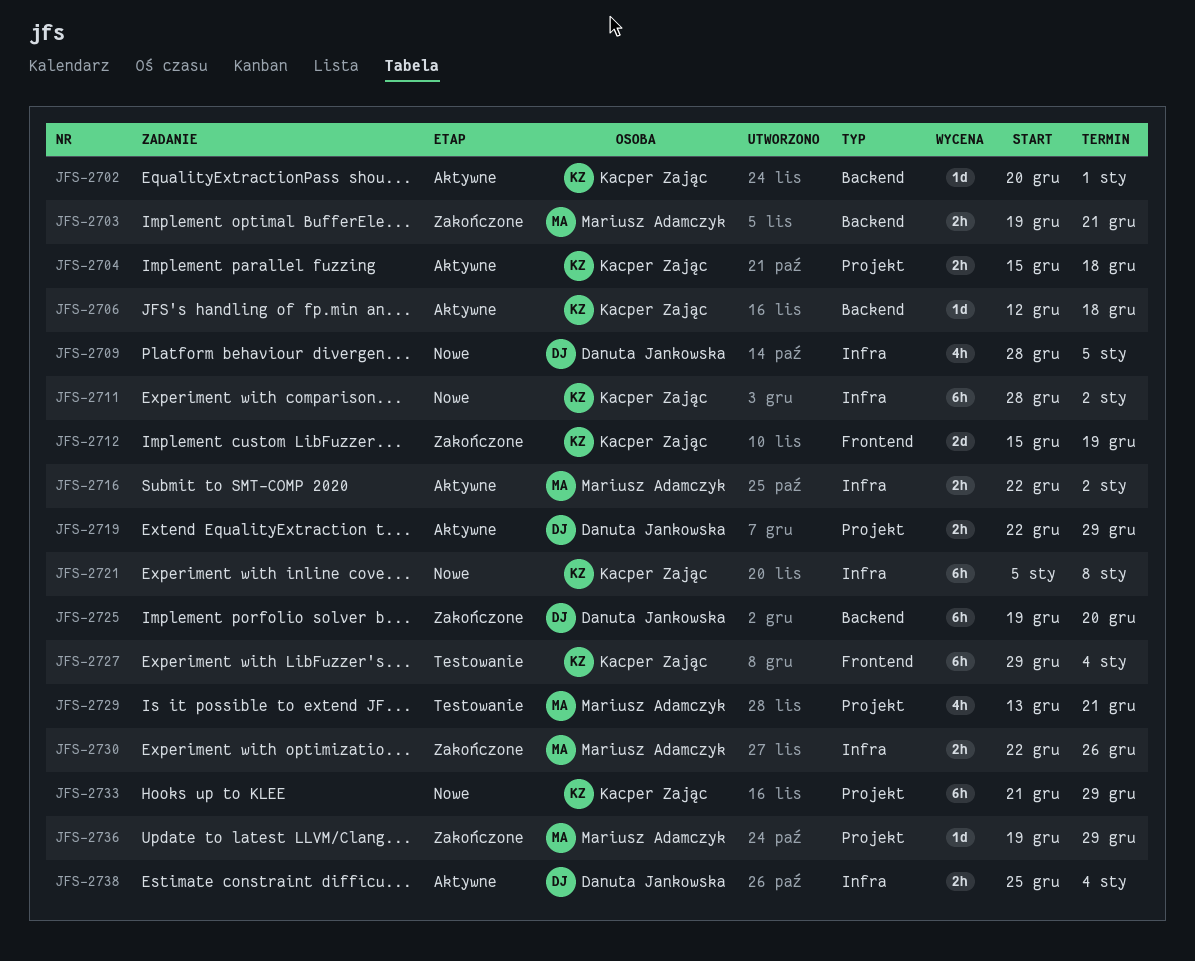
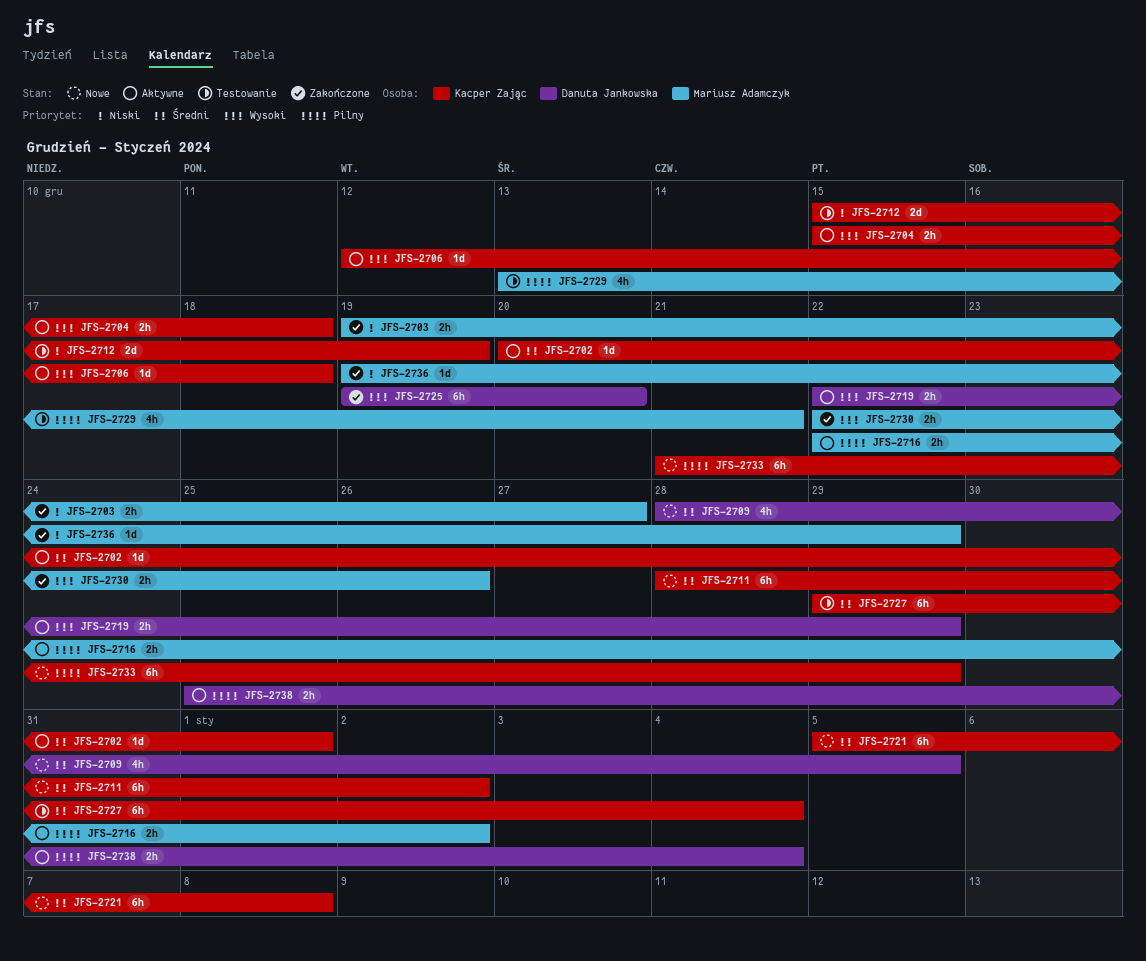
JFS-2703, due: Dec 21 -> Dec 27
JFS-2712, status: Zakończone -> Testowanie

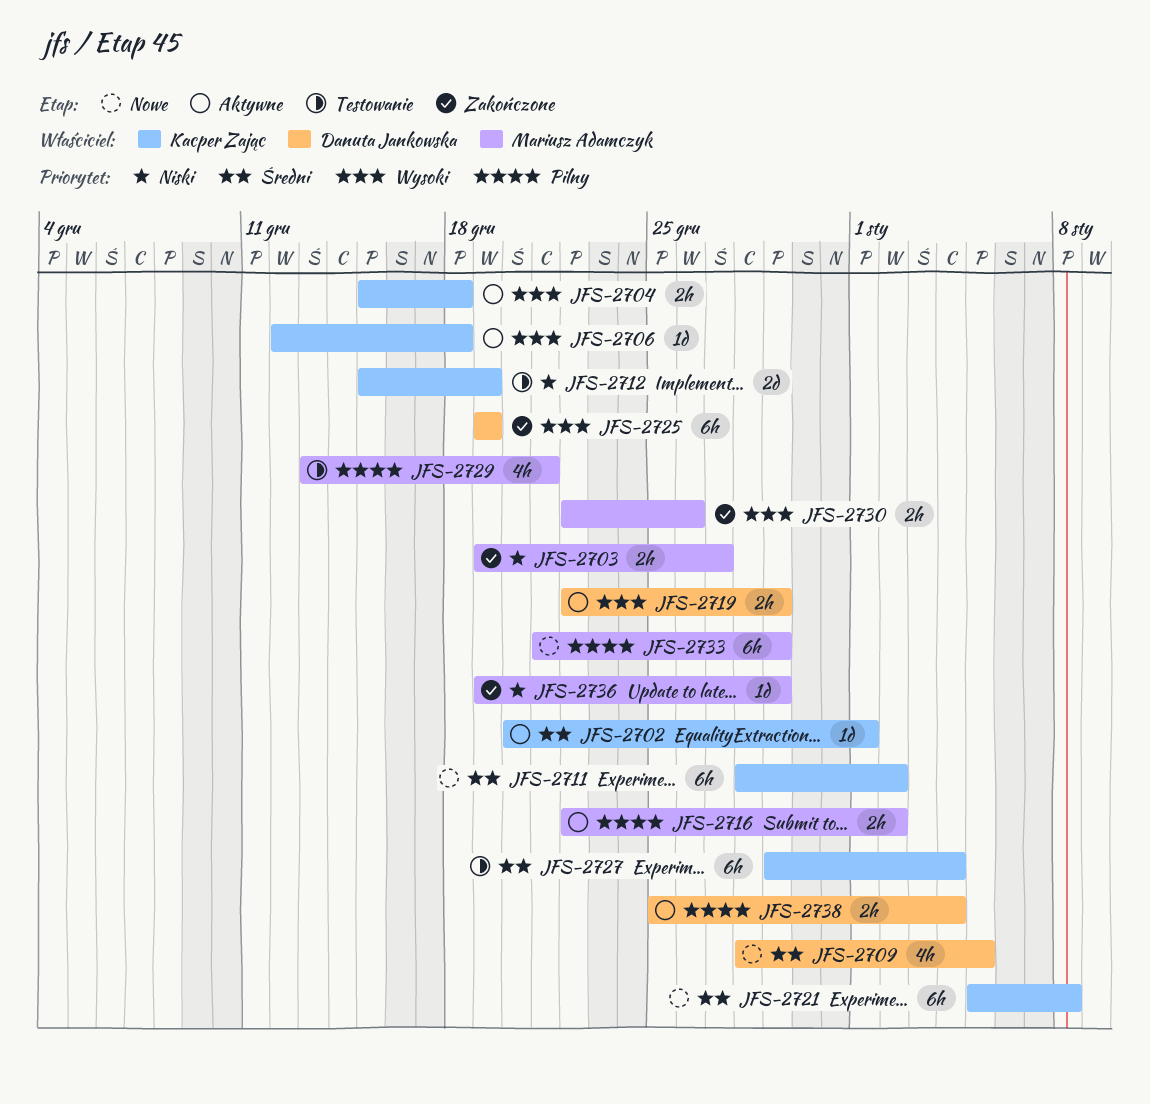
JFS-2725, due: Dec 20 -> Dec 19
JFS-2733, owner: Kacper Zając -> Mariusz Adamczyk

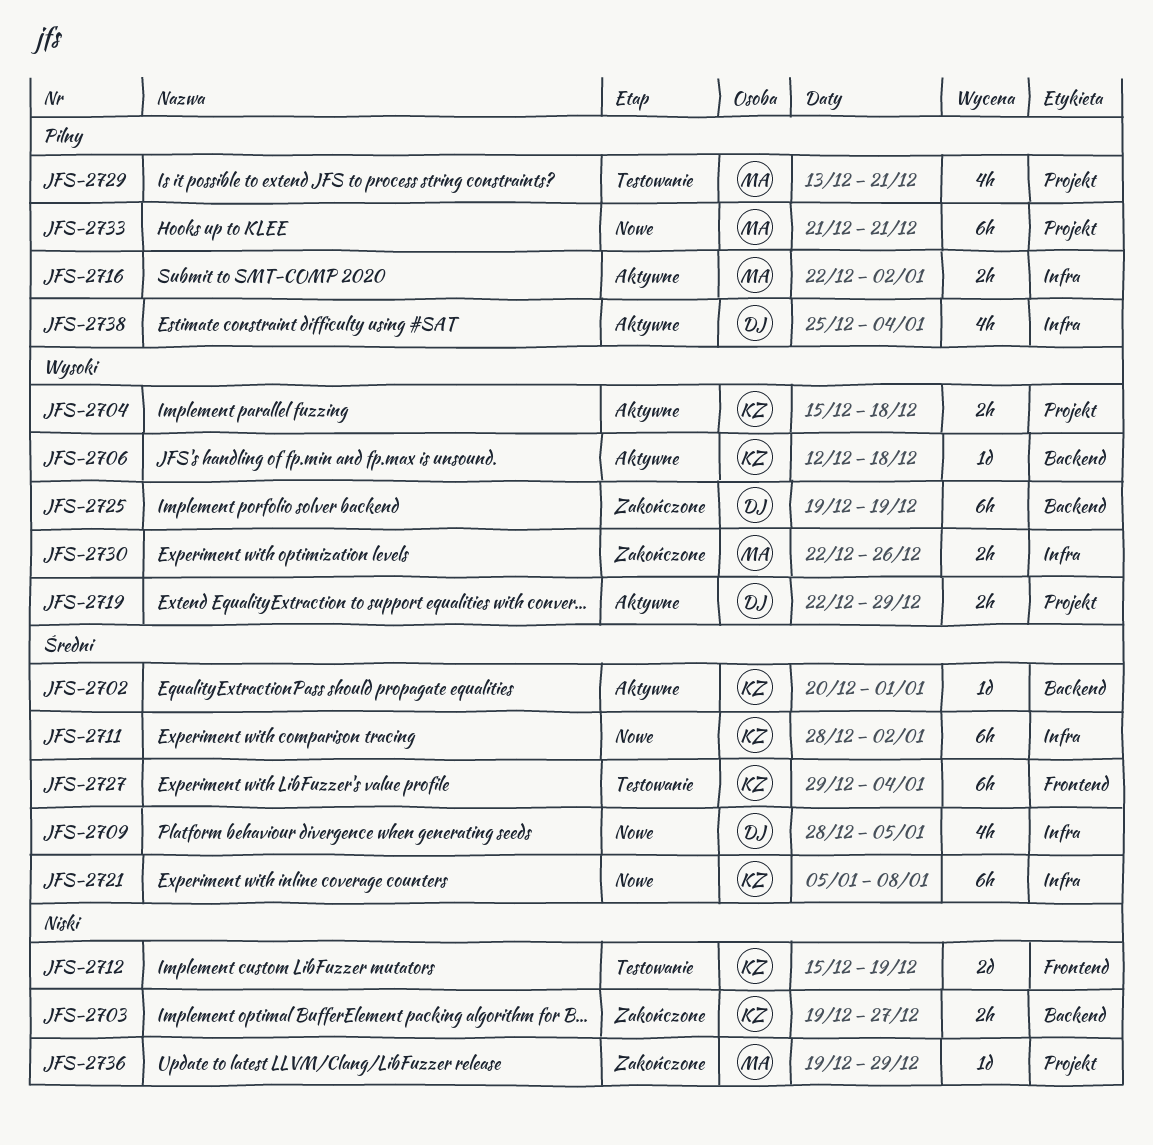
JFS-2703, owner: Mariusz Adamczyk -> Kacper Zając
JFS-2733, due: Dec 29 -> Dec 21
JFS-2738, estimate: 2h -> 4h

